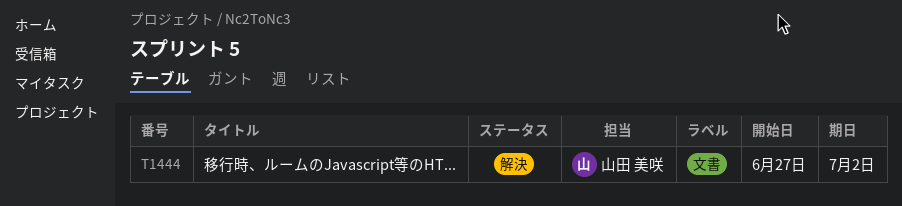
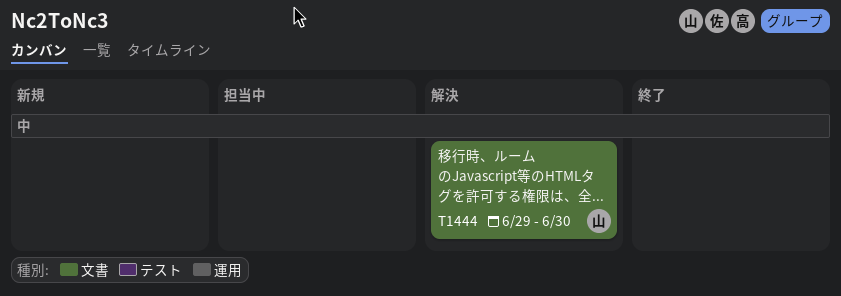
T1444, start: Jun 27 -> Jun 29
T1444, due: Jul 2 -> Jun 30

